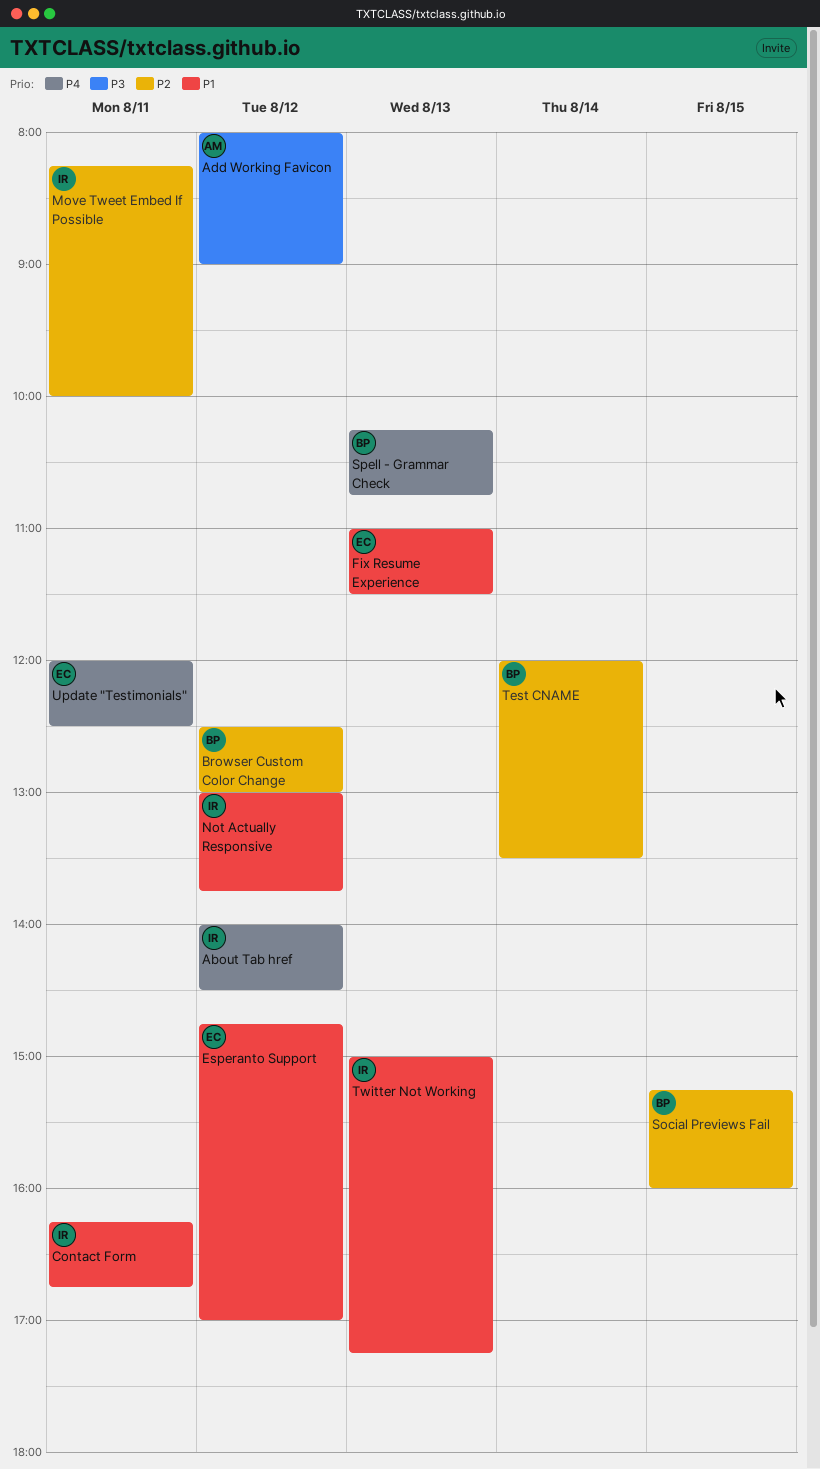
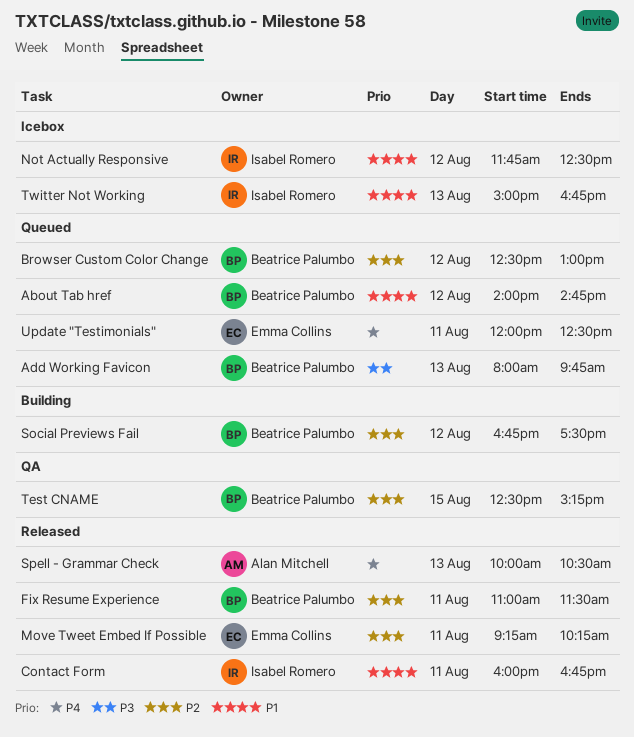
About Tab href, owner: Isabel Romero -> Beatrice Palumbo
About Tab href, priority: P4 -> P1
About Tab href, ends: 14:30 -> 14:45
Add Working Favicon, owner: Alan Mitchell -> Beatrice Palumbo
Add Working Favicon, day: Aug 12 -> Aug 13
Add Working Favicon, ends: 09:00 -> 09:45
Contact Form, begins: 16:15 -> 16:00
Esperanto Support: present -> none
Fix Resume Experience, owner: Emma Collins -> Beatrice Palumbo
Fix Resume Experience, priority: P1 -> P2
Fix Resume Experience, day: Aug 13 -> Aug 11
Move Tweet Embed If Possible, owner: Isabel Romero -> Emma Collins
Move Tweet Embed If Possible, begins: 08:15 -> 09:15
Move Tweet Embed If Possible, ends: 10:00 -> 10:15
Not Actually Responsive, begins: 13:00 -> 11:45
Not Actually Responsive, ends: 13:45 -> 12:30
Social Previews Fail, day: Aug 15 -> Aug 12
Social Previews Fail, begins: 15:15 -> 16:45
Social Previews Fail, ends: 16:00 -> 17:30
Spell - Grammar Check, owner: Beatrice Palumbo -> Alan Mitchell
Spell - Grammar Check, begins: 10:15 -> 10:00
Spell - Grammar Check, ends: 10:45 -> 10:30
Test CNAME, day: Aug 14 -> Aug 15
Test CNAME, begins: 12:00 -> 12:30
Test CNAME, ends: 13:30 -> 15:15
Twitter Not Working, ends: 17:15 -> 16:45

